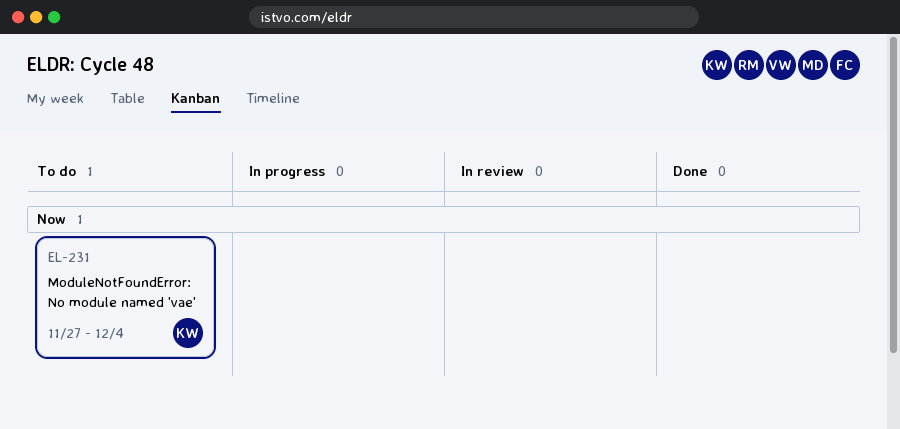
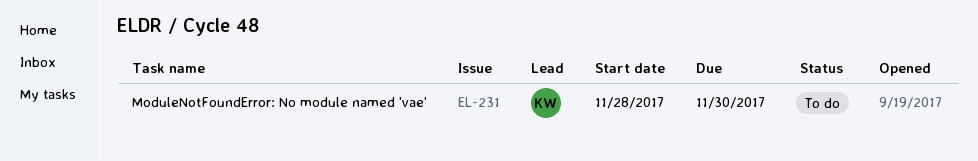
EL-231, start: Nov 27 -> Nov 28
EL-231, due: Dec 4 -> Nov 30

